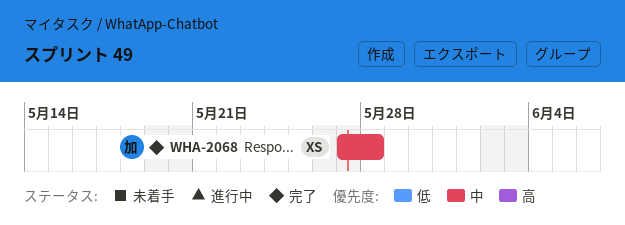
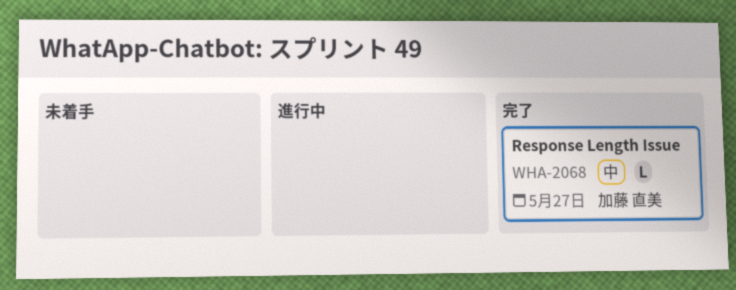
WHA-2068, estimate: XS -> L
WHA-2068, due: May 28 -> May 27

